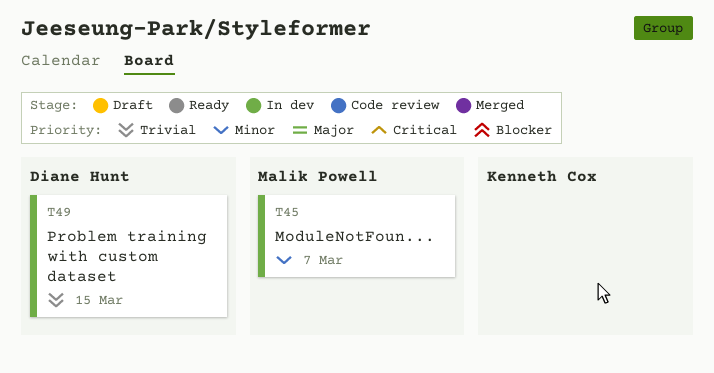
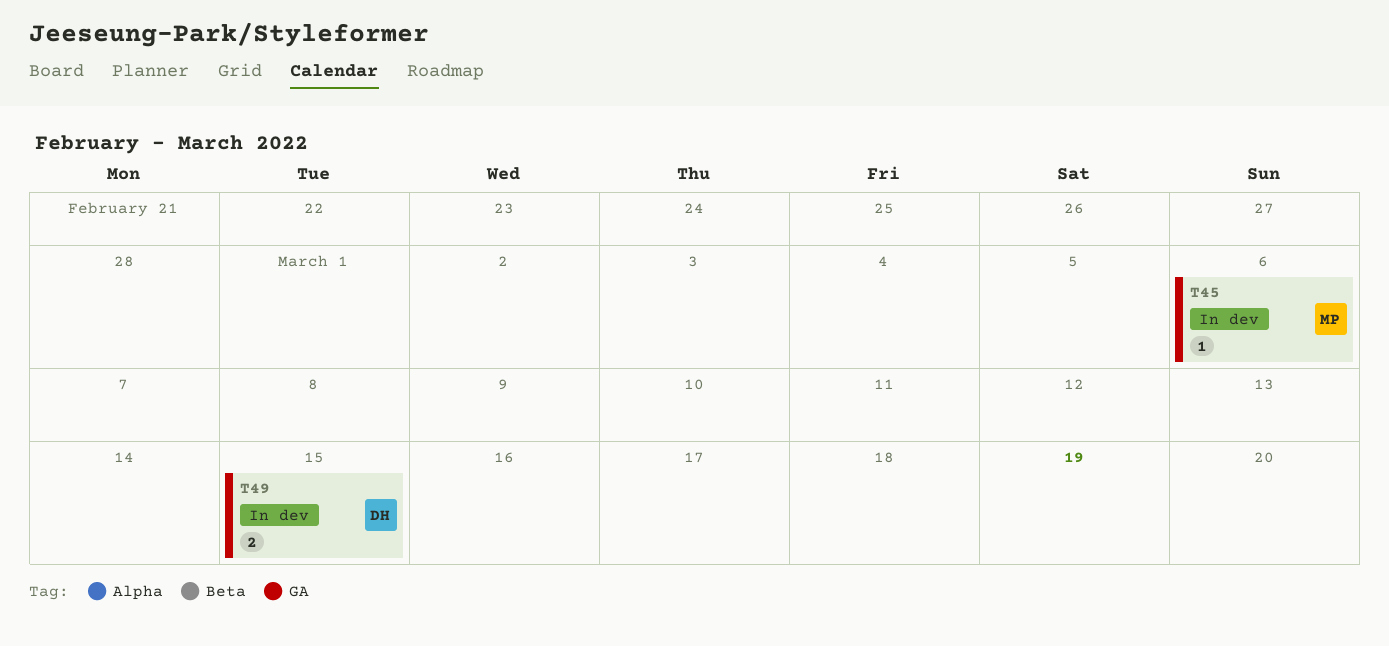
T45, due: Mar 7 -> Mar 6

